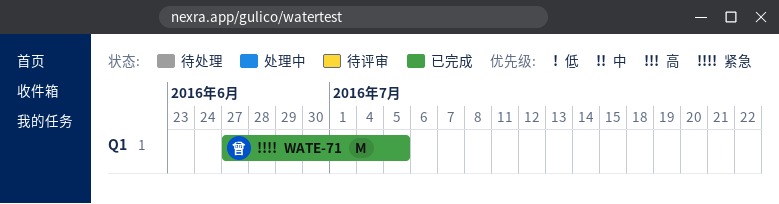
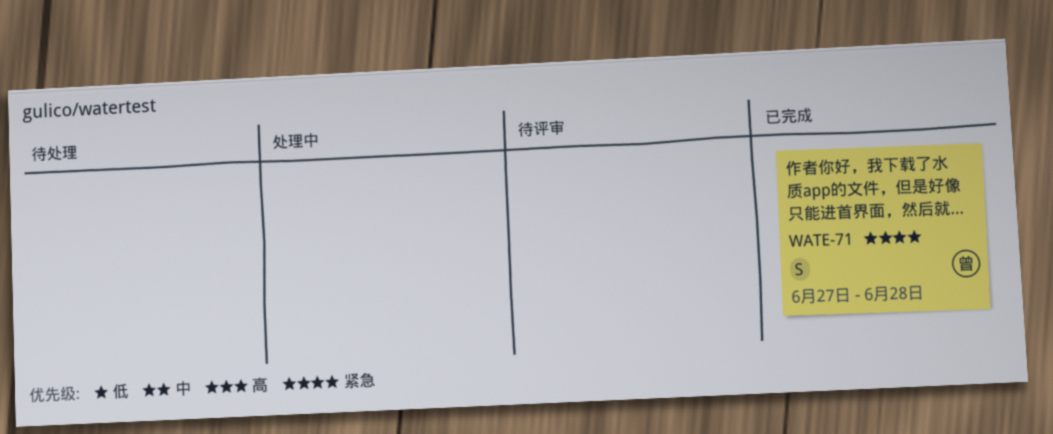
WATE-71, estimate: M -> S
WATE-71, due: Jul 5 -> Jun 28

